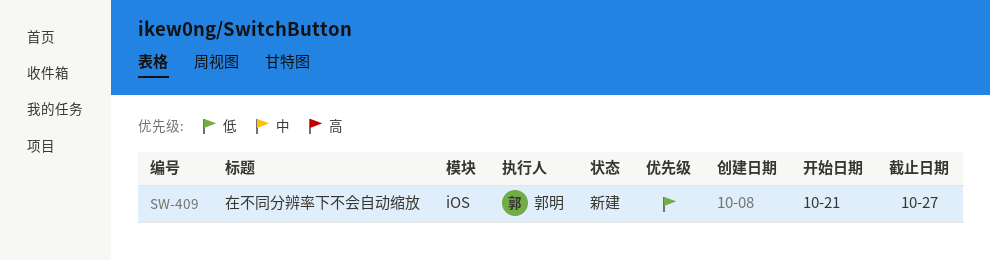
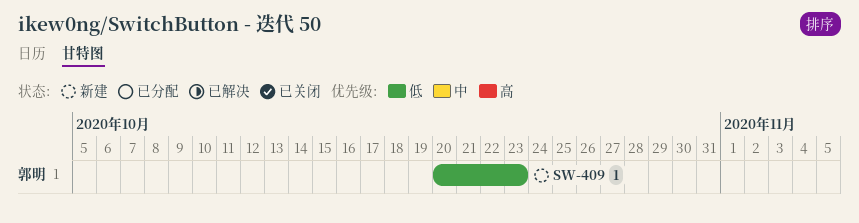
SW-409, start: Oct 21 -> Oct 20
SW-409, due: Oct 27 -> Oct 23

